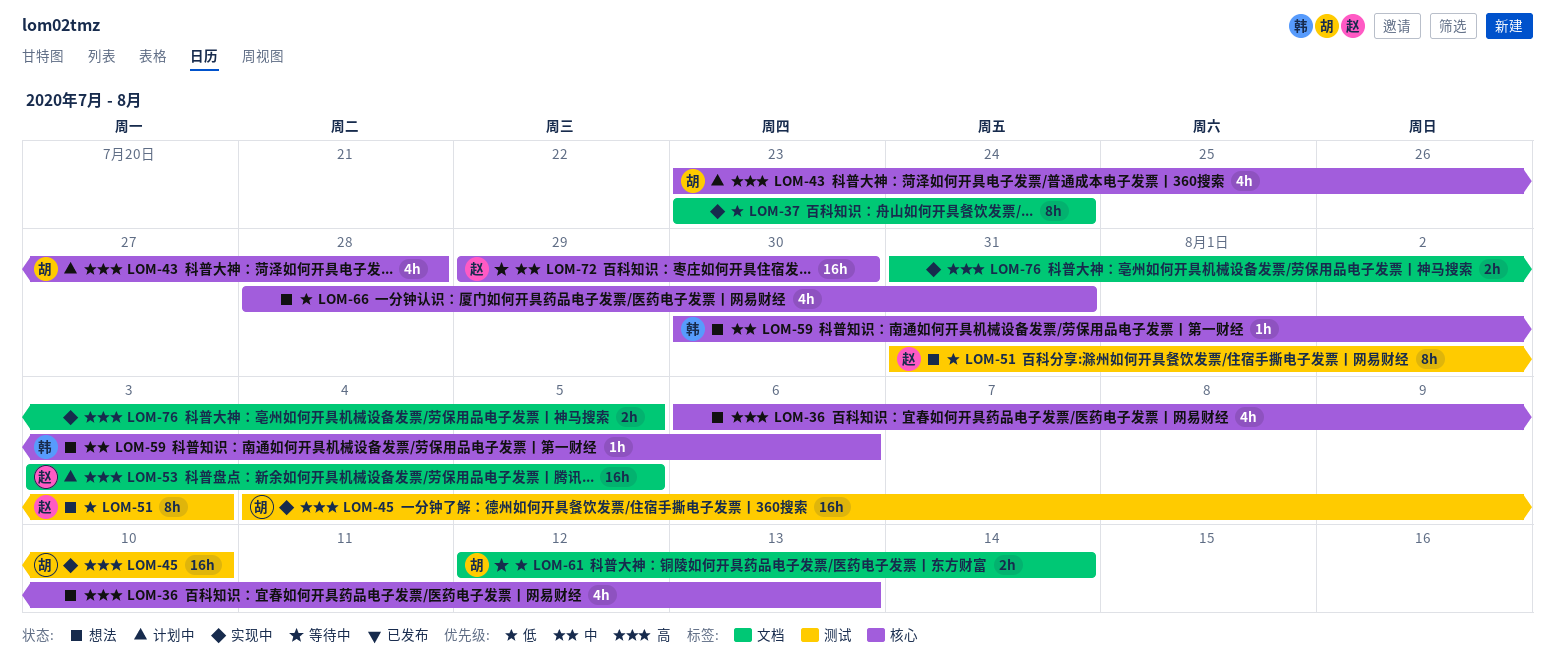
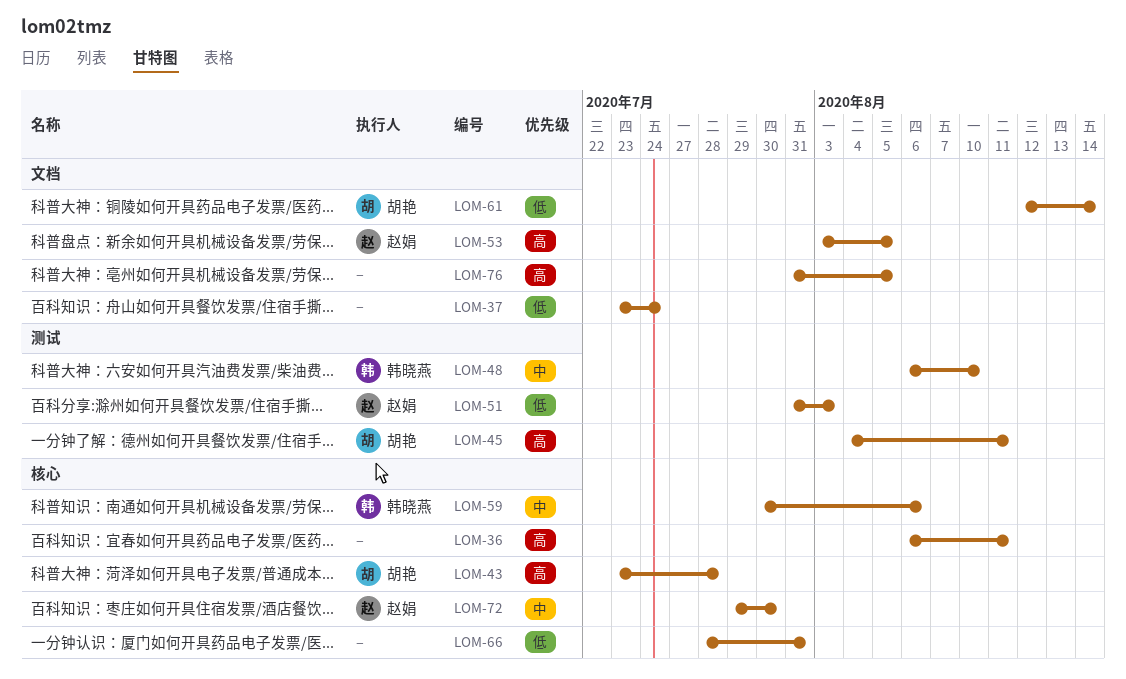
LOM-36, due: Aug 13 -> Aug 11
LOM-45, due: Aug 10 -> Aug 11
LOM-48: none -> present

